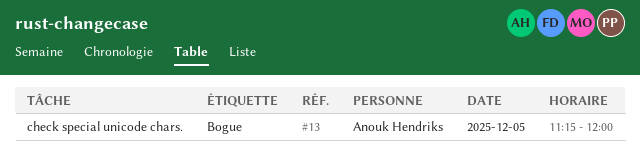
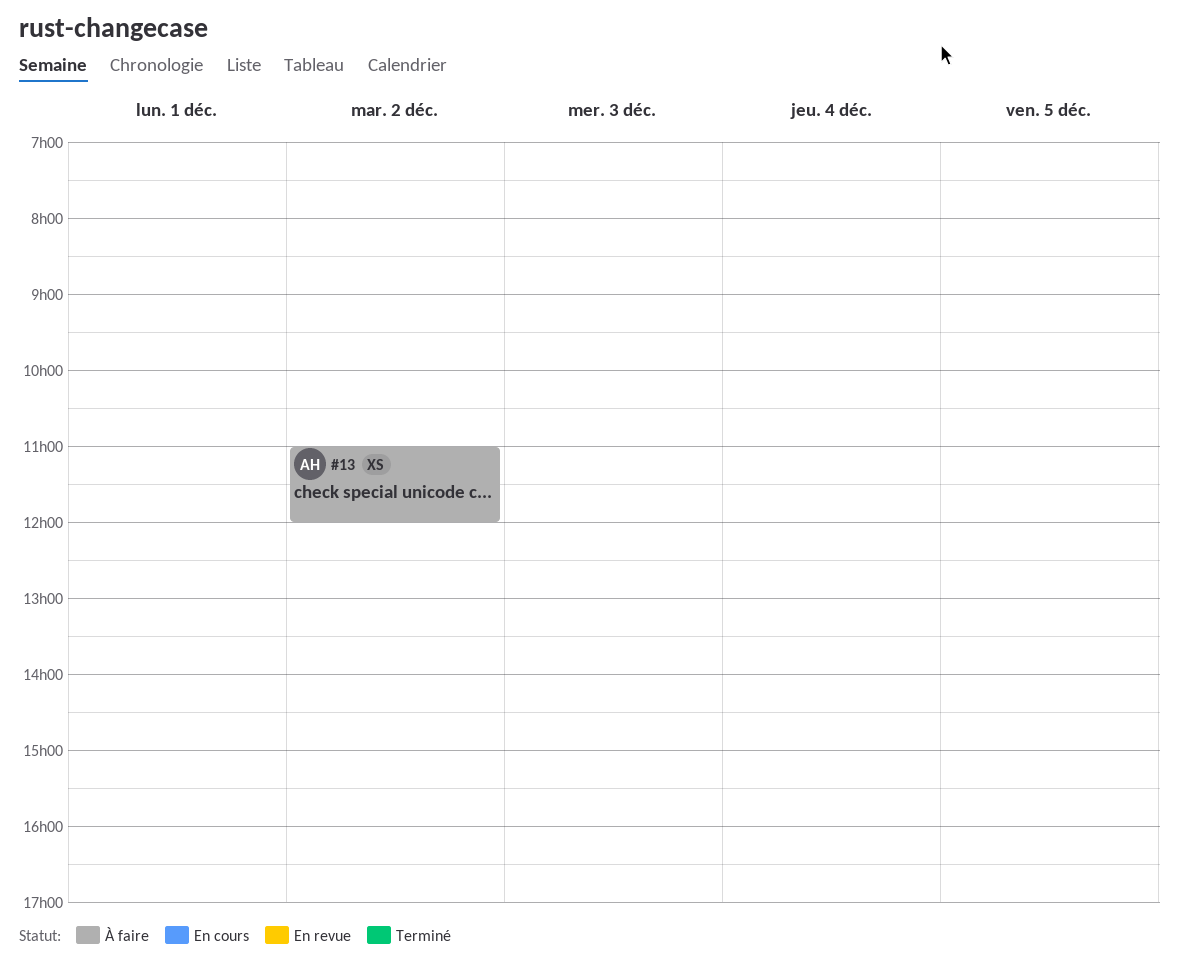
#13, day: Dec 5 -> Dec 2
#13, begins: 11:15 -> 11:00

